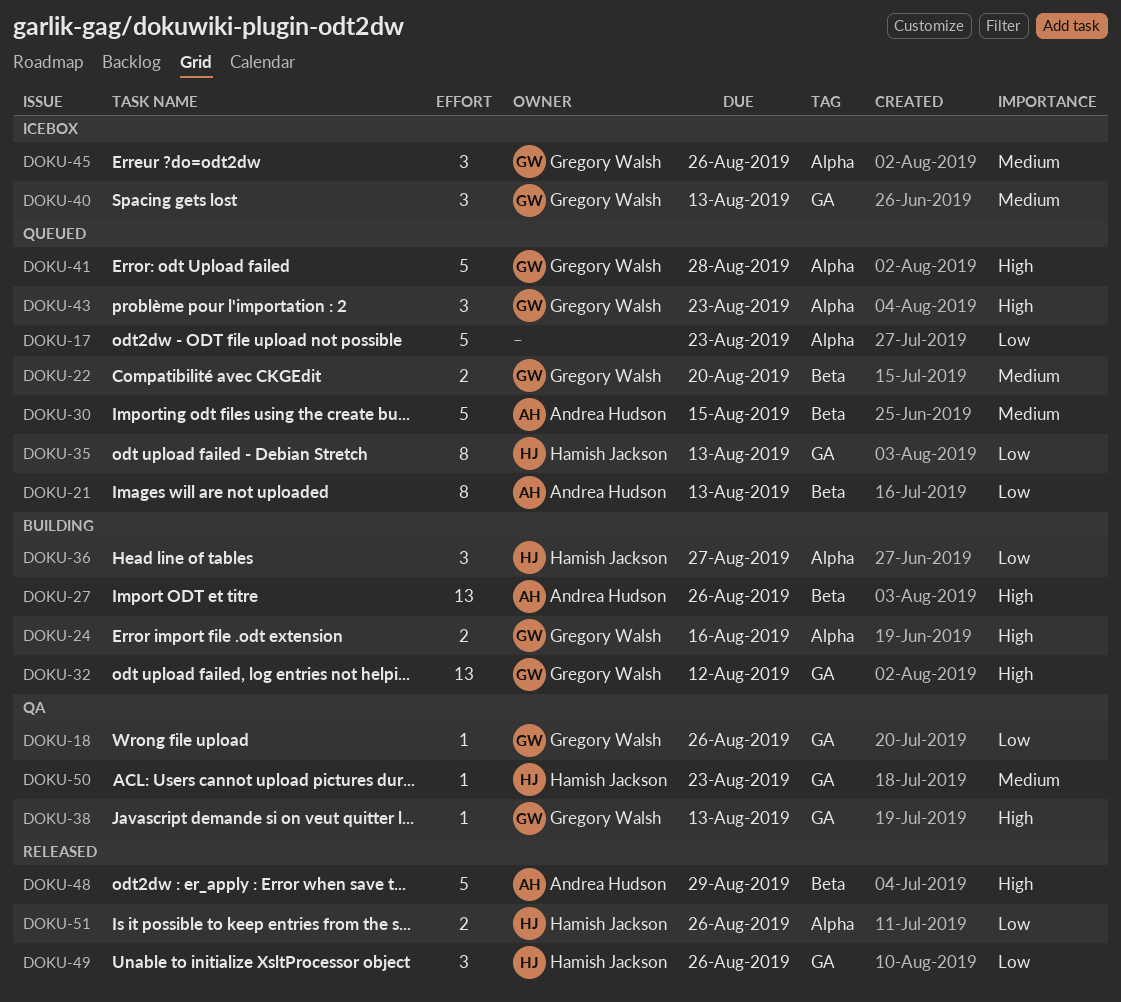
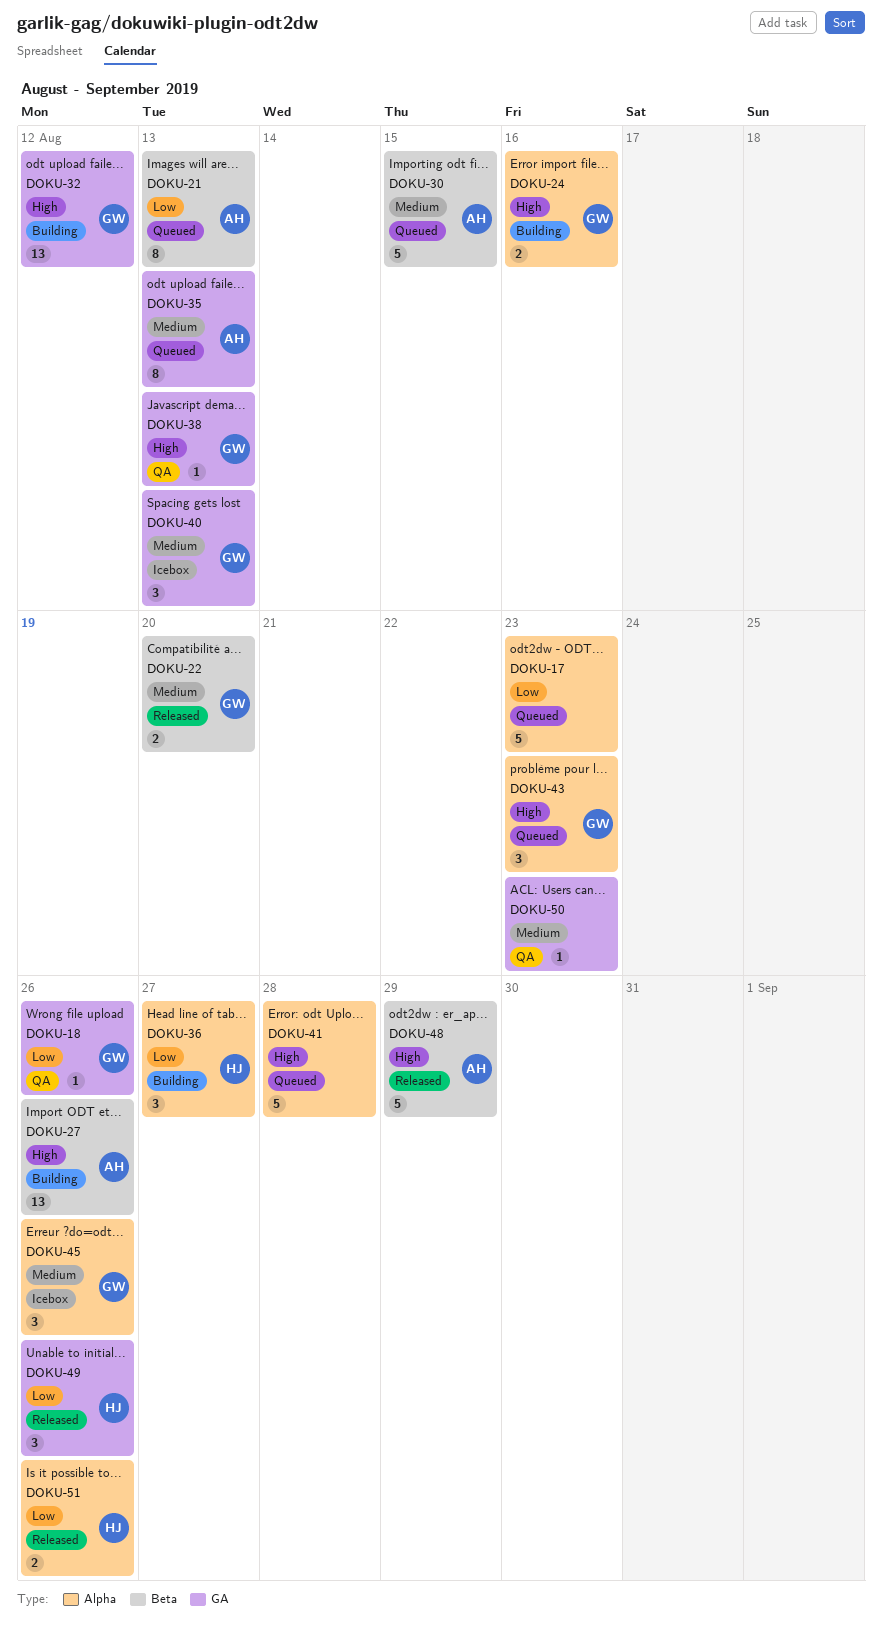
DOKU-22, status: Queued -> Released
DOKU-35, owner: Hamish Jackson -> Andrea Hudson
DOKU-35, priority: Low -> Medium
DOKU-41, owner: Gregory Walsh -> none
DOKU-50, owner: Hamish Jackson -> none

